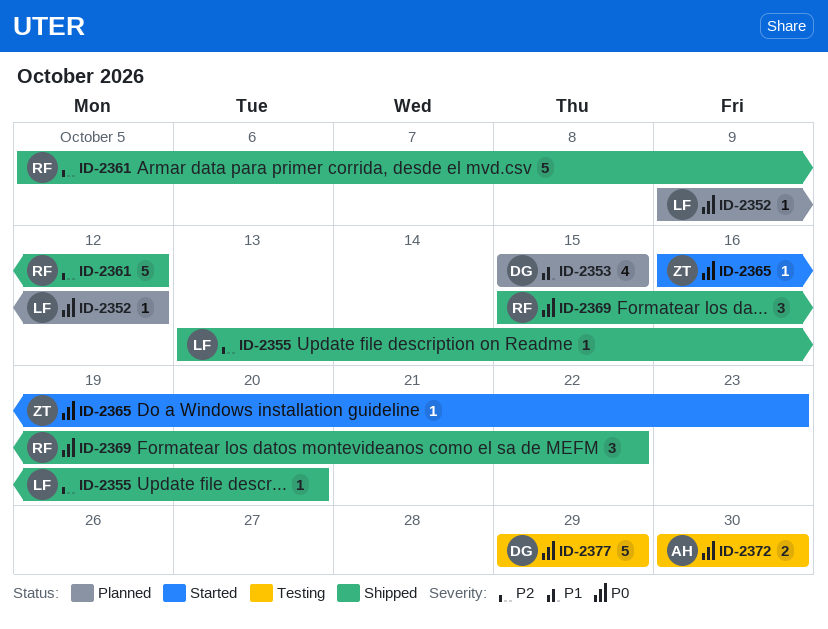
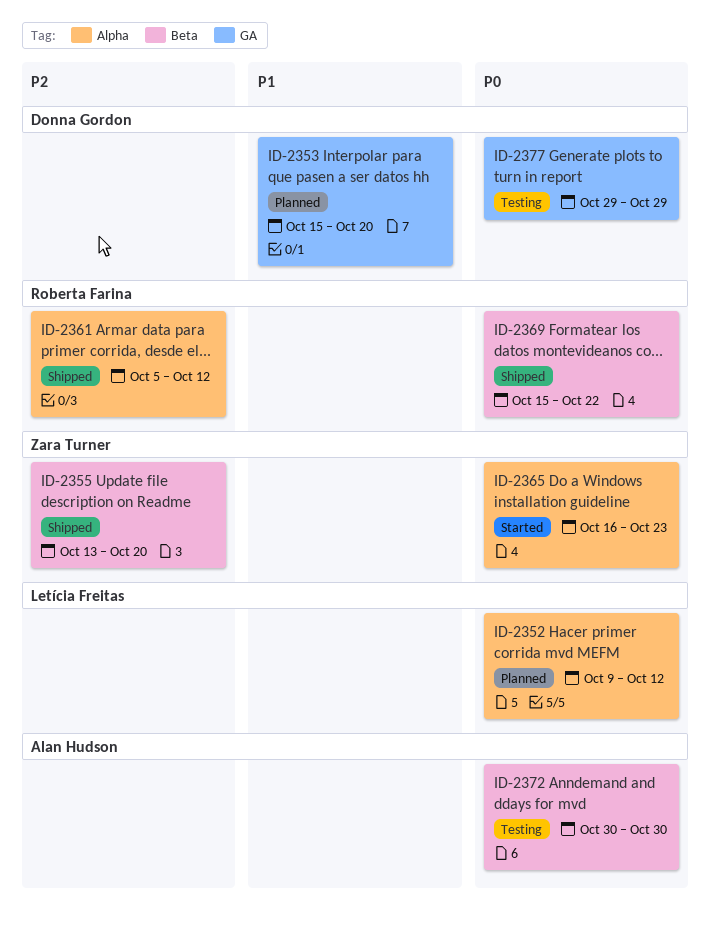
ID-2353, due: Oct 15 -> Oct 20
ID-2355, owner: Letícia Freitas -> Zara Turner

